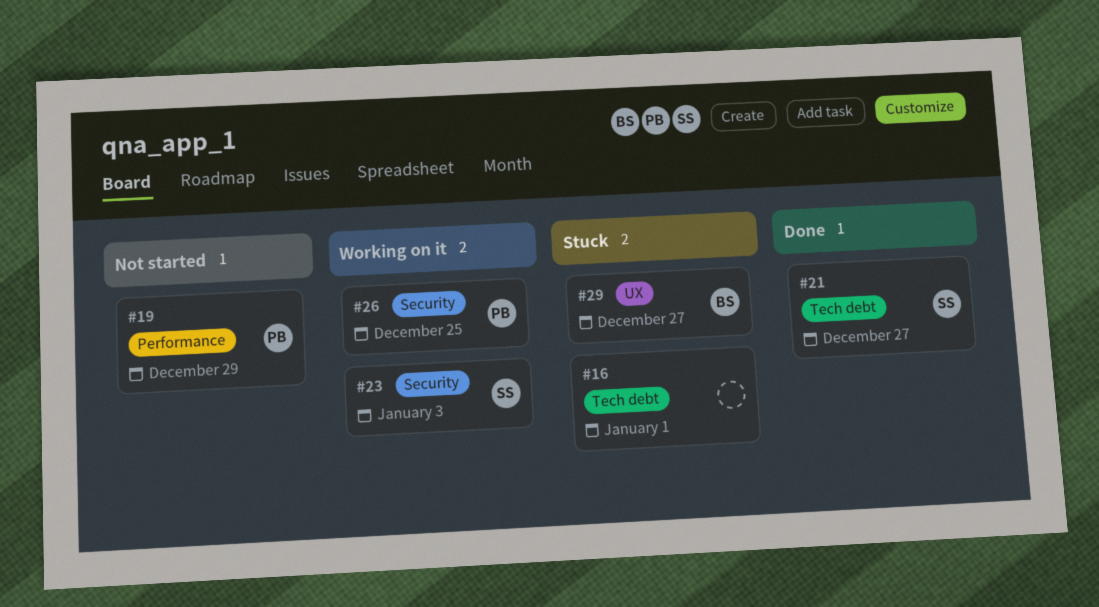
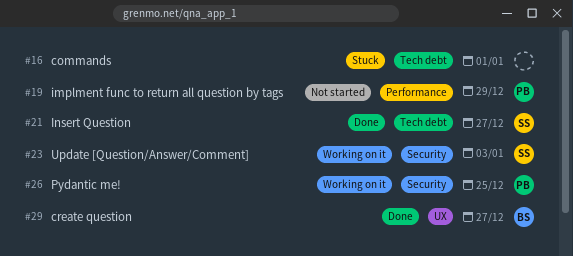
#29, status: Stuck -> Done

